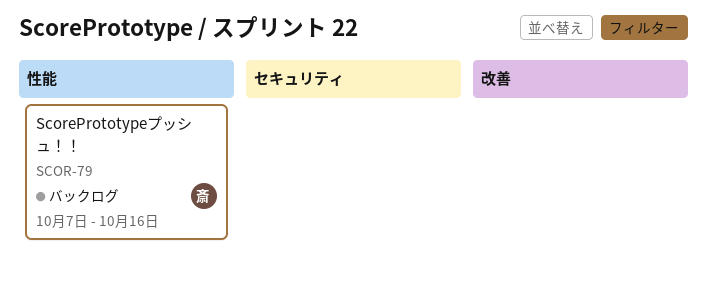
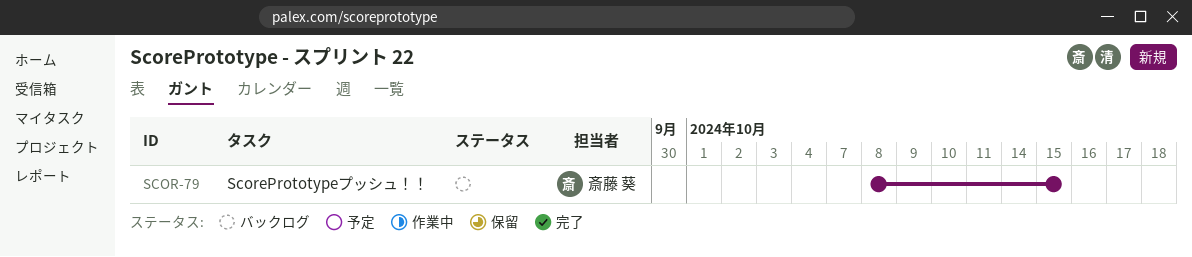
SCOR-79, start: Oct 7 -> Oct 8
SCOR-79, due: Oct 16 -> Oct 15

